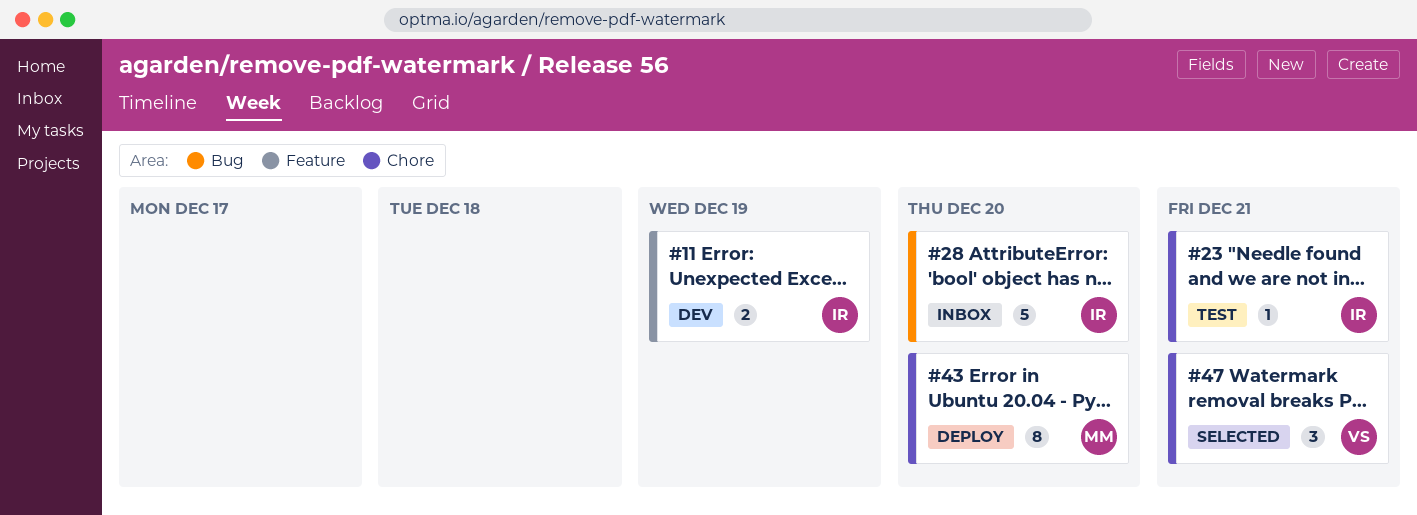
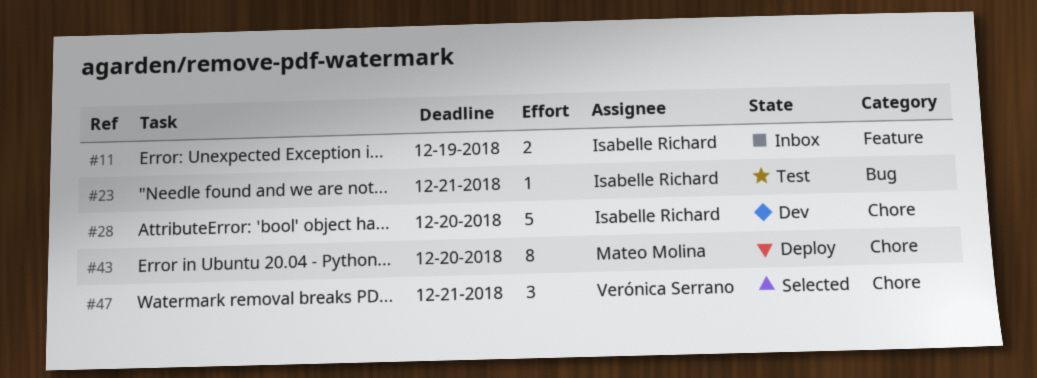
#11, status: Dev -> Inbox
#23, label: Chore -> Bug
#28, status: Inbox -> Dev
#28, label: Bug -> Chore

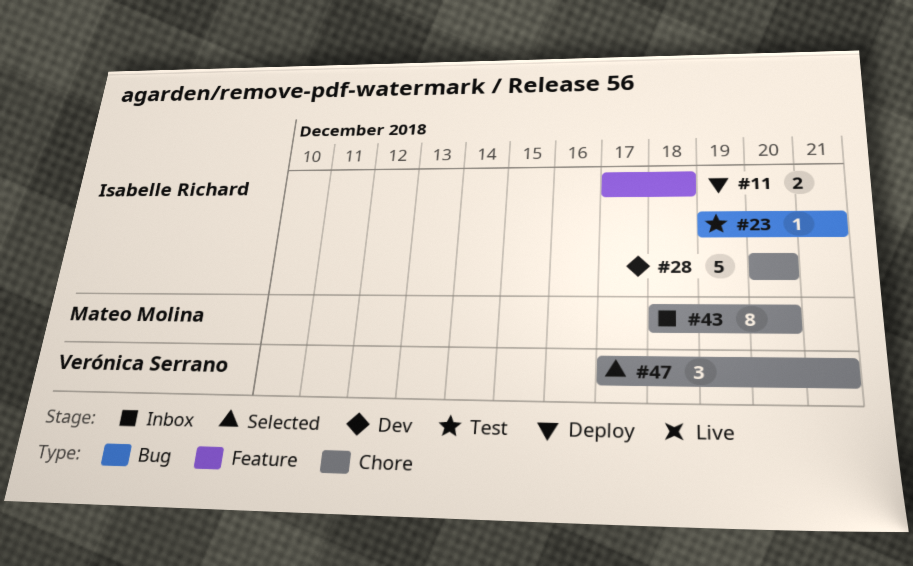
#11, status: Inbox -> Deploy
#11, due: Dec 19 -> Dec 18
#43, status: Deploy -> Inbox

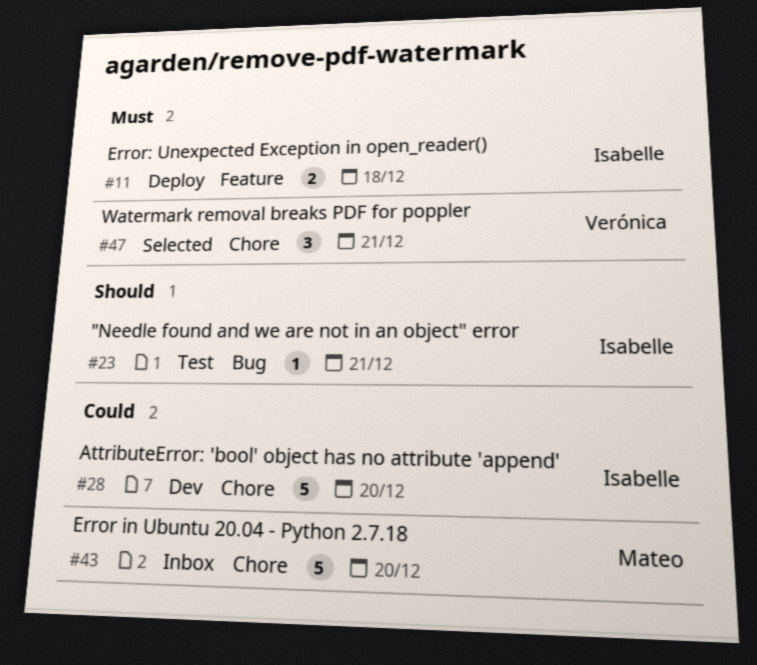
#43, estimate: 8 -> 5

